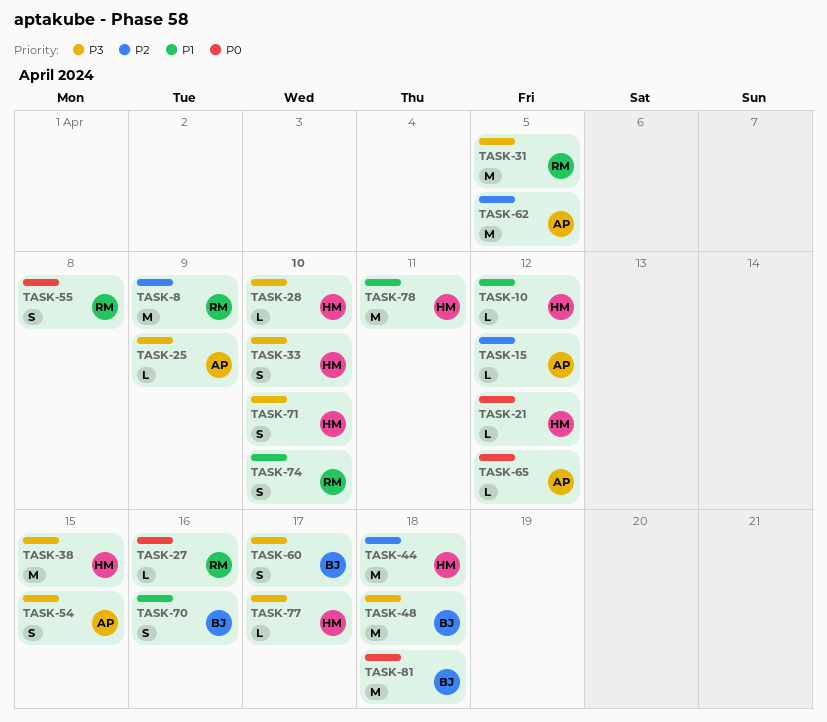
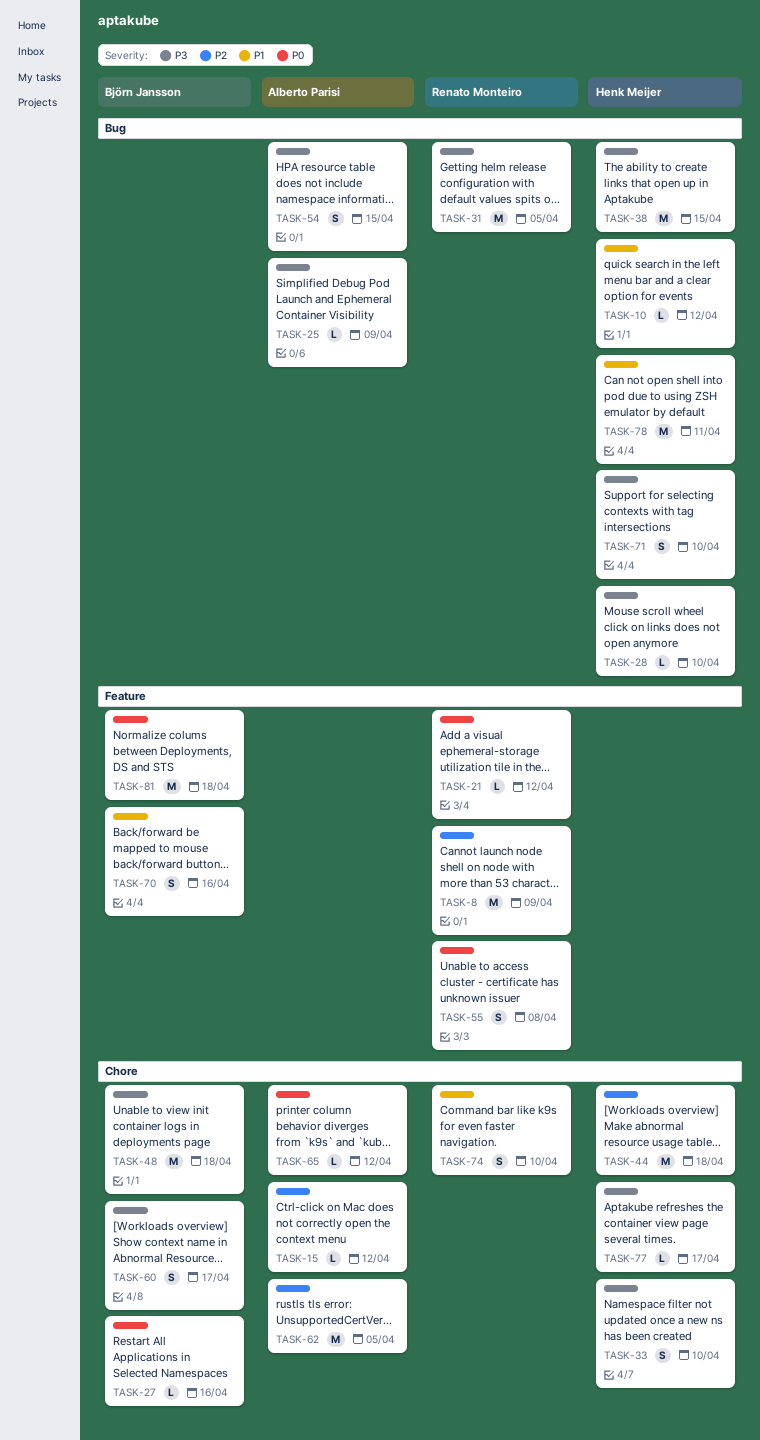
TASK-21, owner: Henk Meijer -> Renato Monteiro
TASK-27, owner: Renato Monteiro -> Björn Jansson

